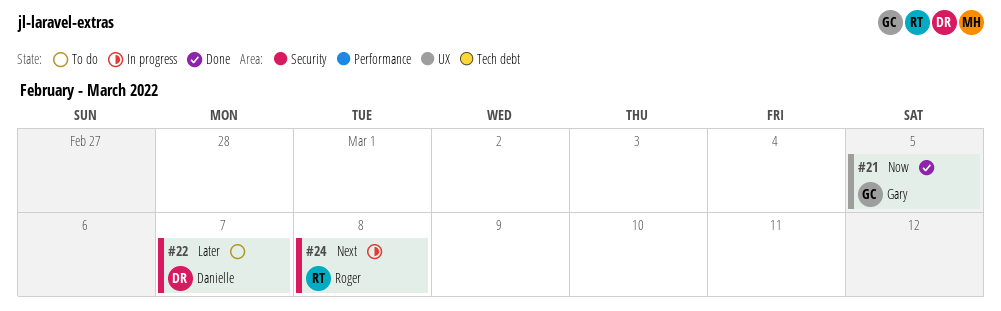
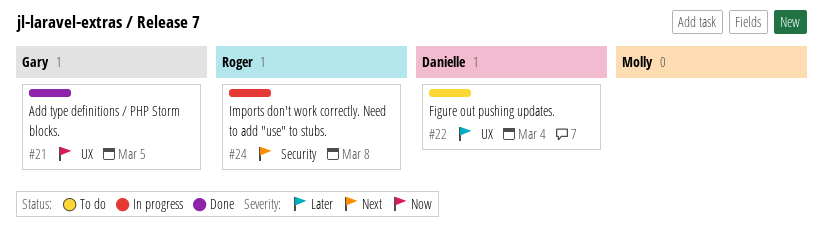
#22, label: Security -> UX
#22, due: Mar 7 -> Mar 4

